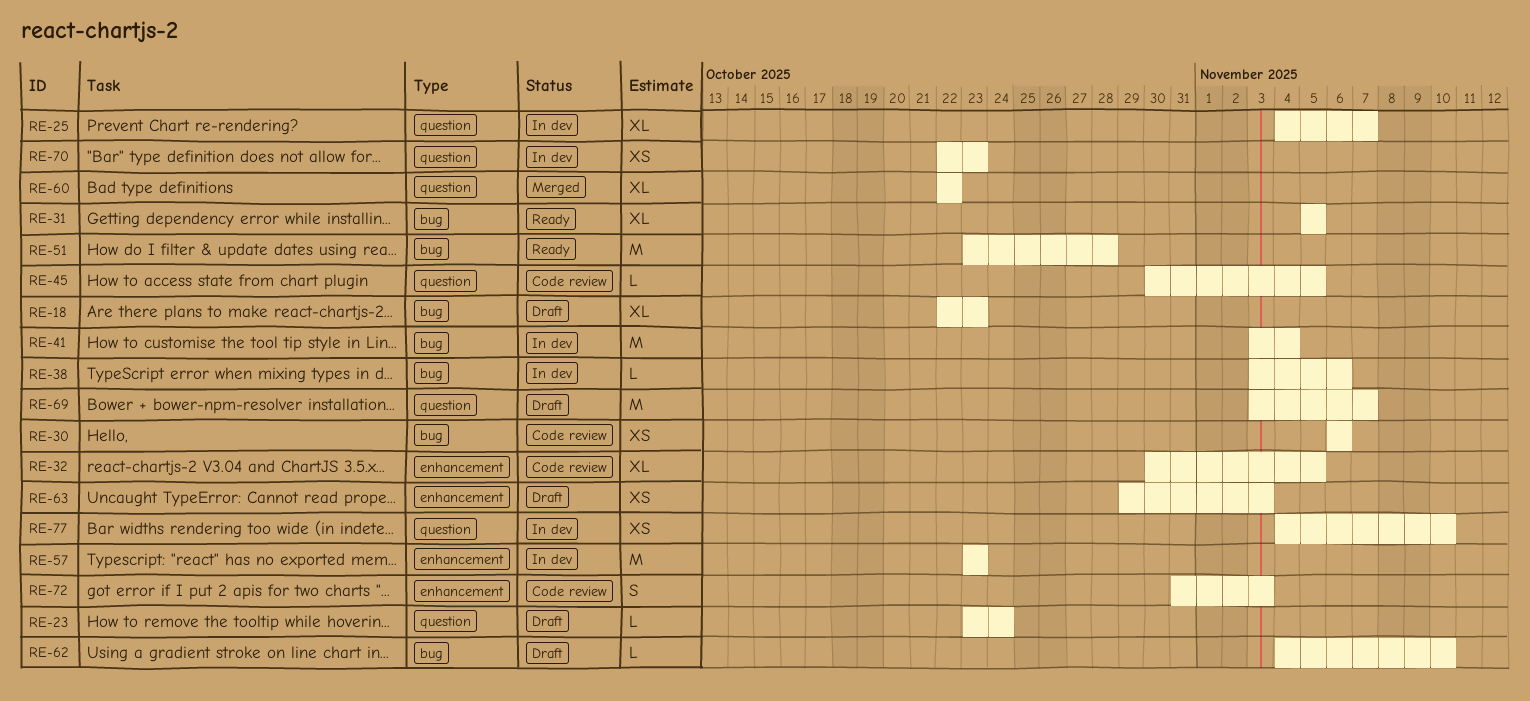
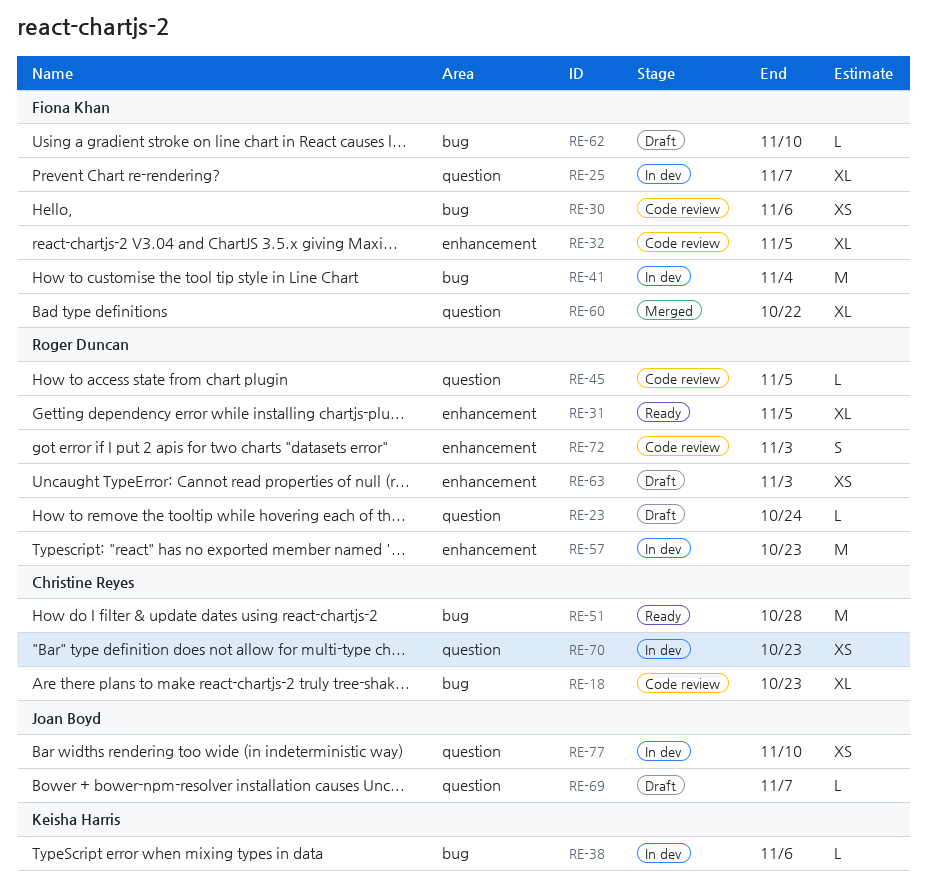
RE-18, status: Draft -> Code review
RE-31, label: bug -> enhancement
RE-69, estimate: M -> L

